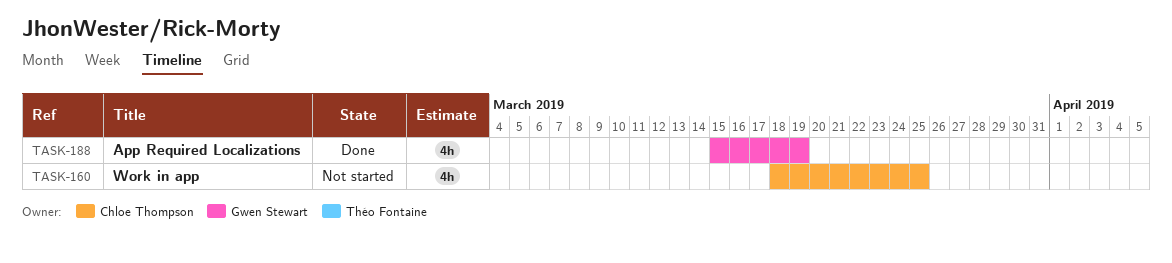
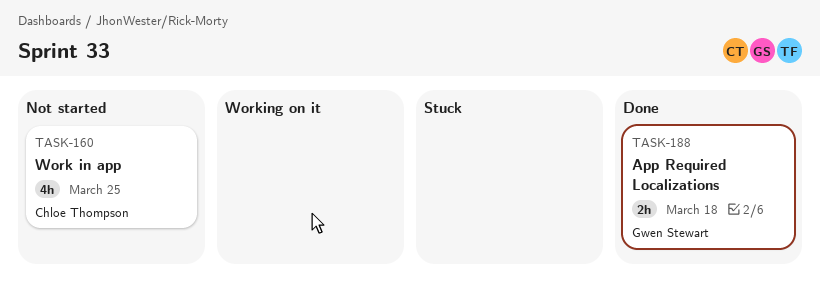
TASK-188, estimate: 4h -> 2h
TASK-188, due: Mar 19 -> Mar 18

